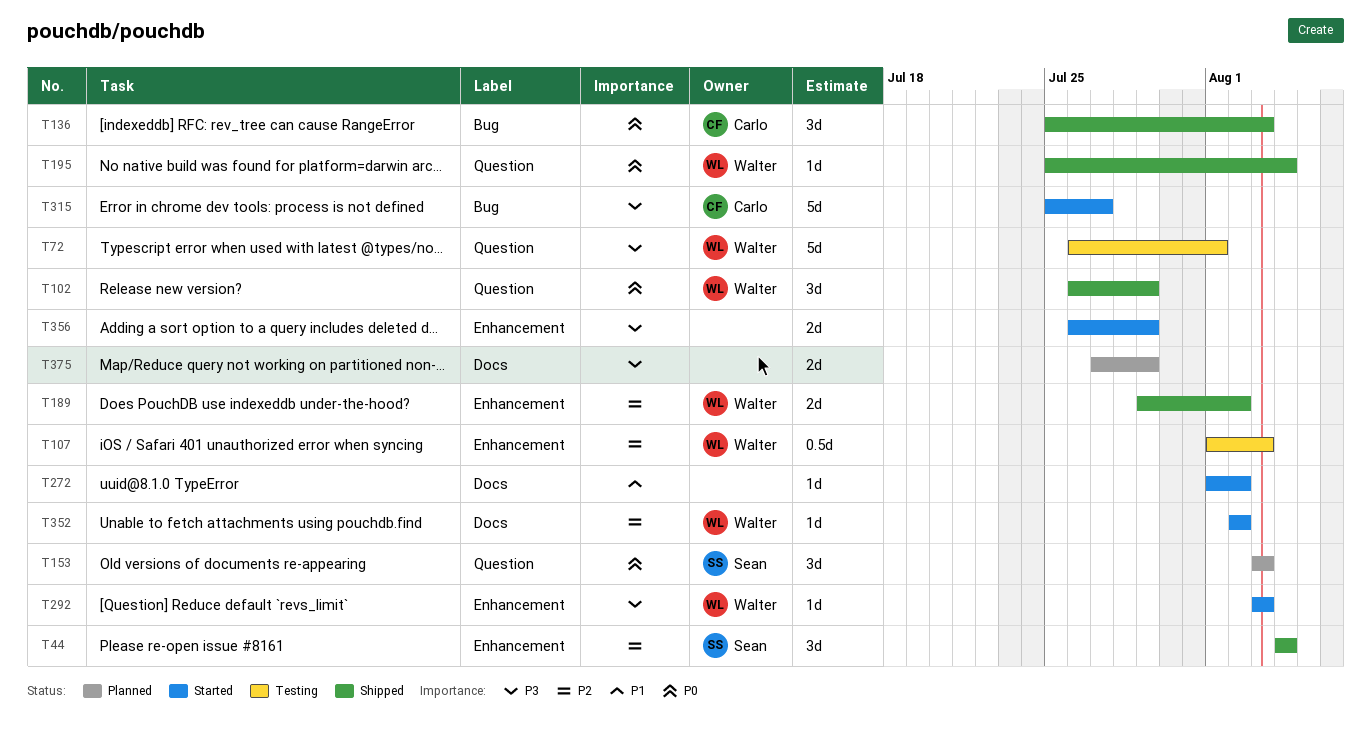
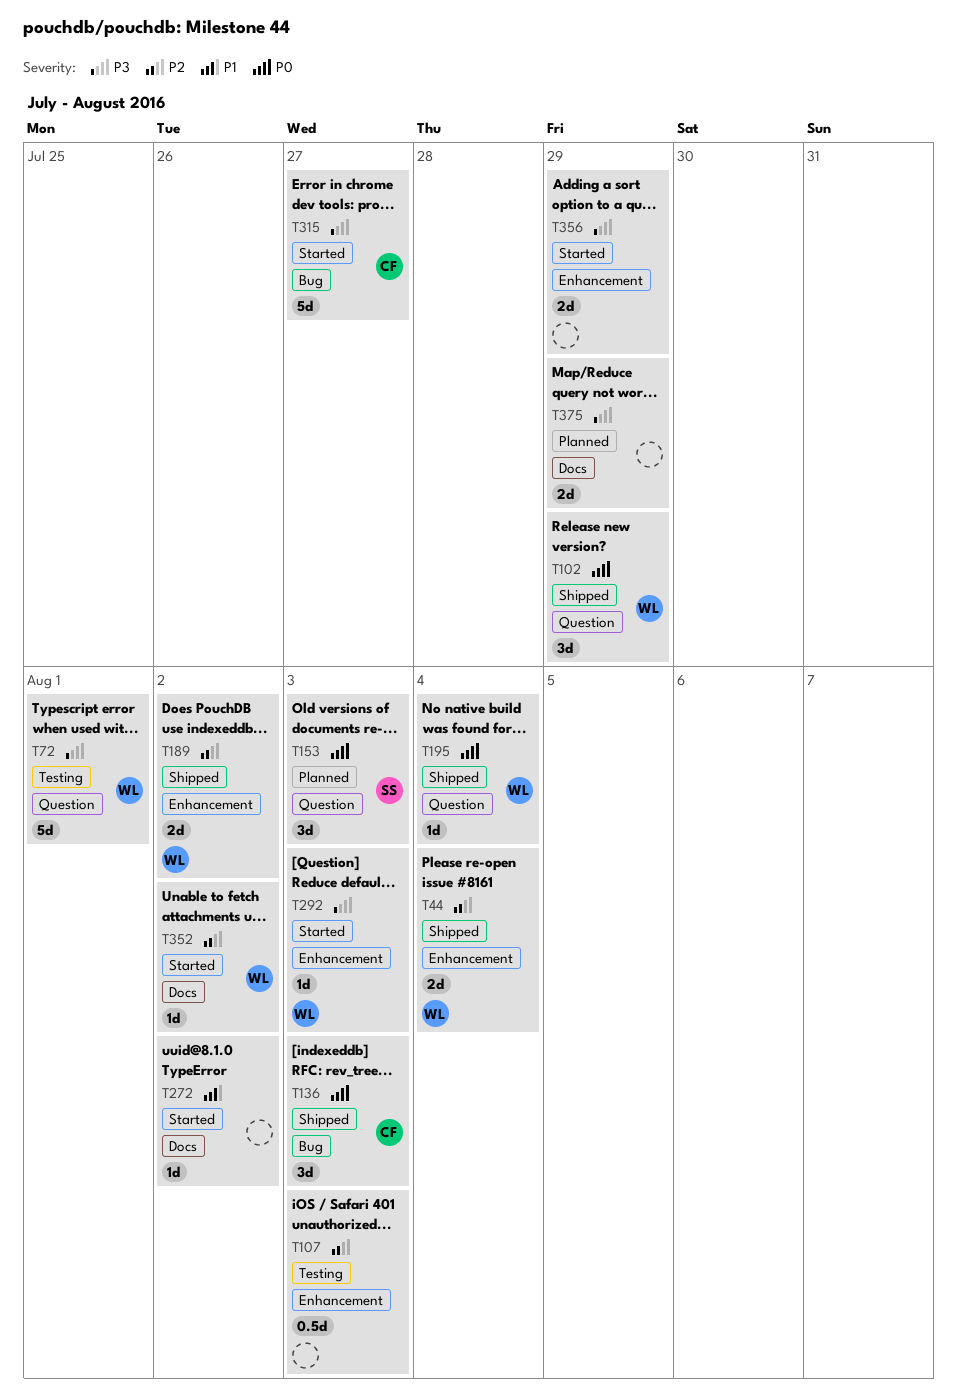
T44, owner: Sean -> Walter
T44, estimate: 3d -> 2d
T107, owner: Walter -> none

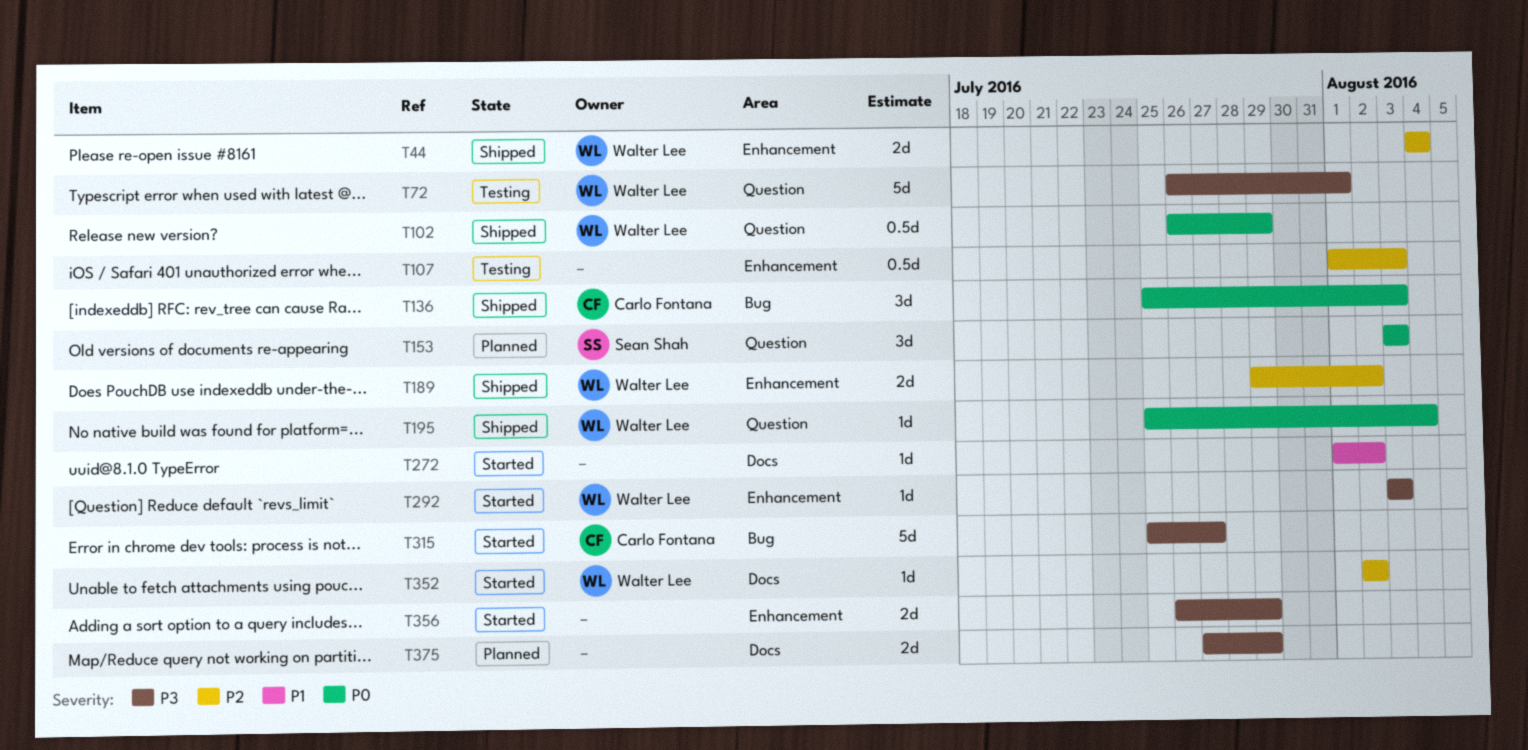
T102, estimate: 3d -> 0.5d

